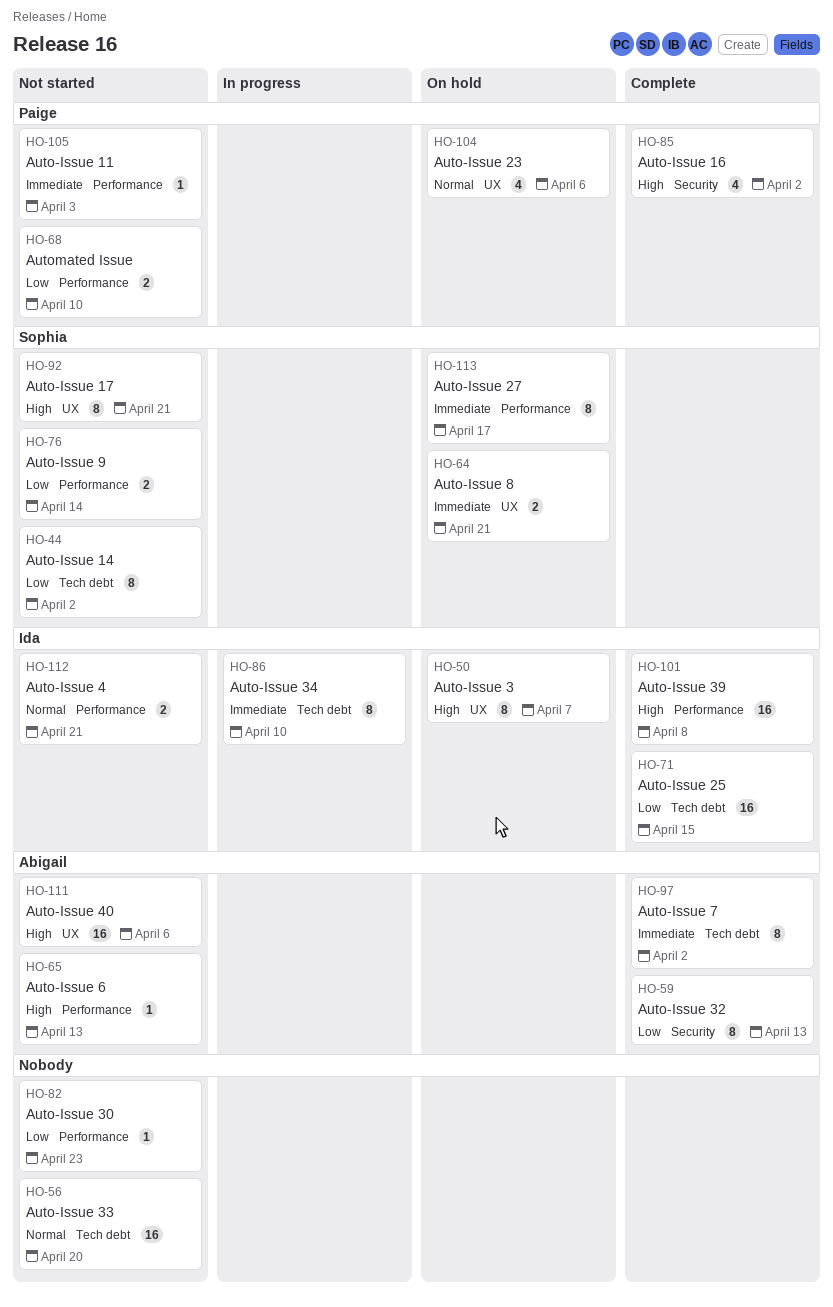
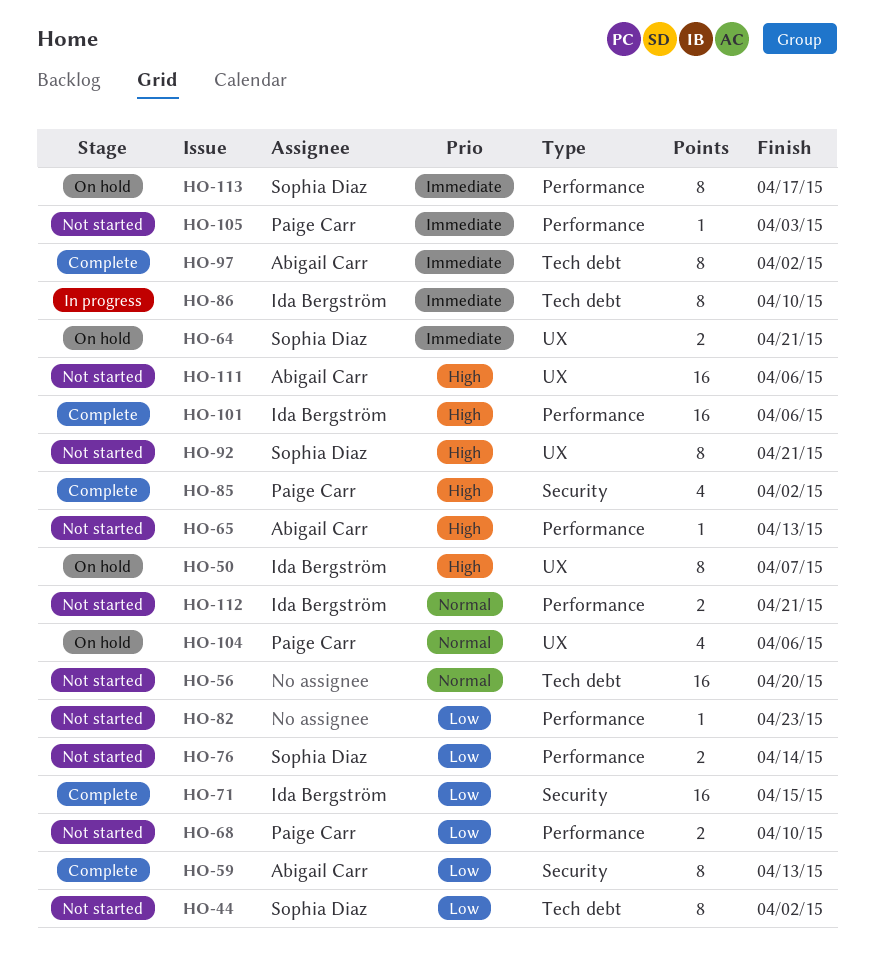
HO-71, label: Tech debt -> Security
HO-101, due: Apr 8 -> Apr 6

